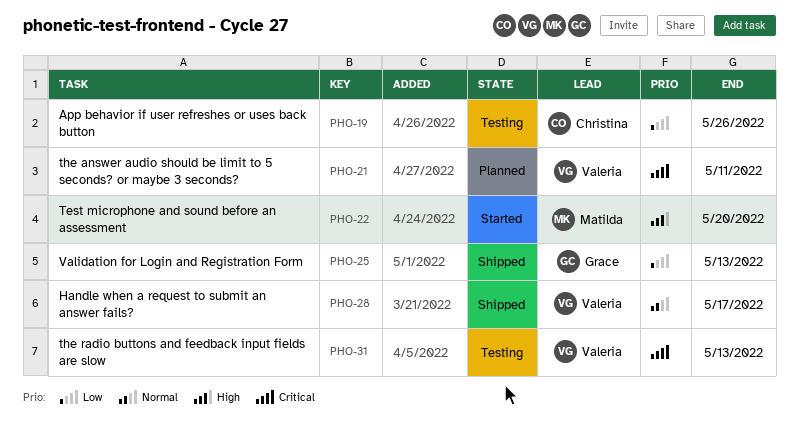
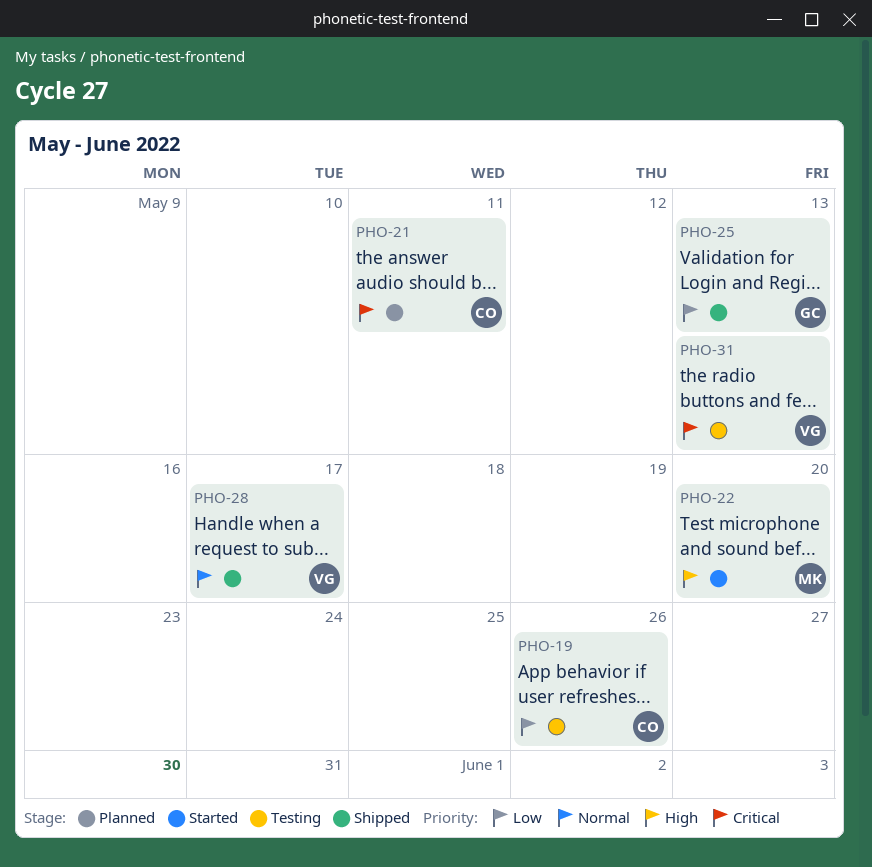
PHO-21, owner: Valeria -> Christina

